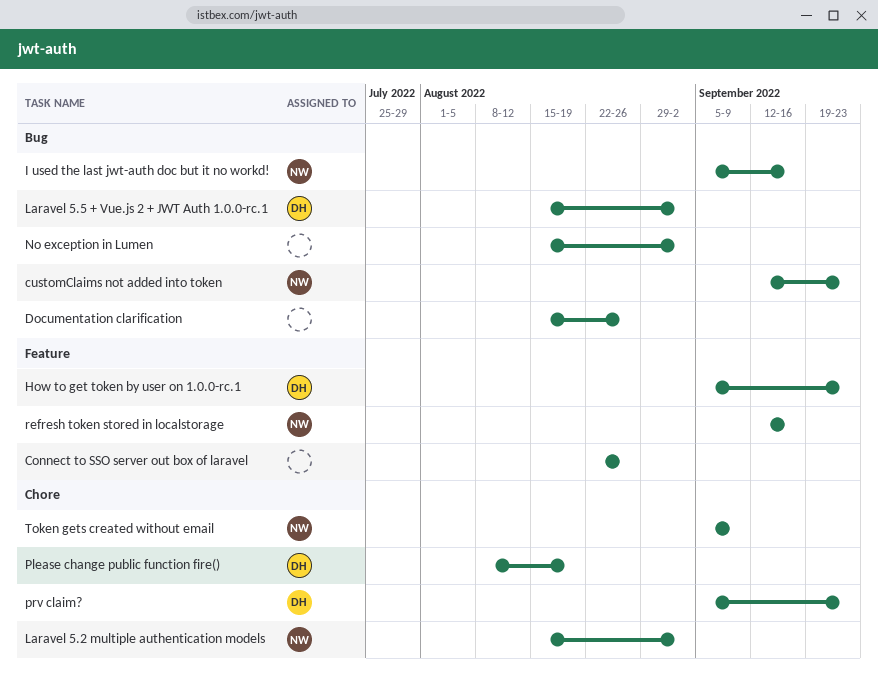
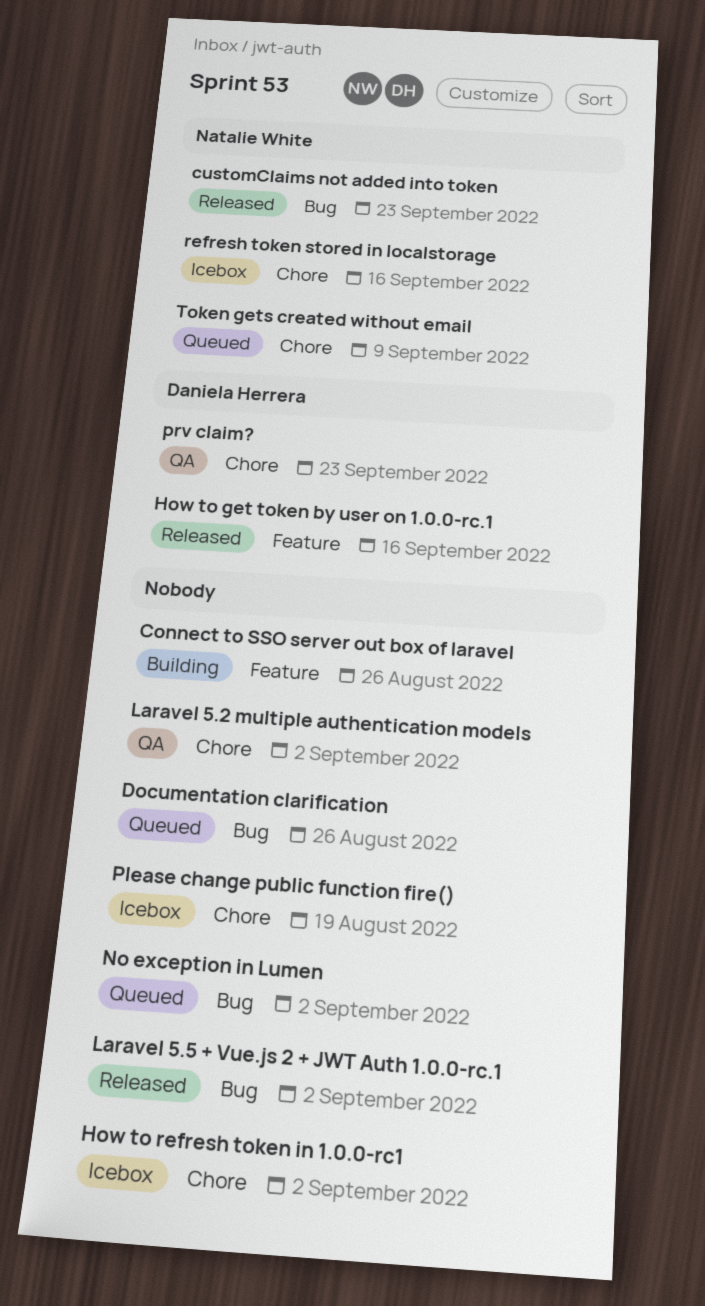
How to get token by user on 1.0.0-rc.1, due: Sep 23 -> Sep 16
How to refresh token in 1.0.0-rc1: none -> present
I used the last jwt-auth doc but it no workd!: present -> none
Laravel 5.2 multiple authentication models, owner: Natalie White -> none
Laravel 5.5 + Vue.js 2 + JWT Auth 1.0.0-rc.1, owner: Daniela Herrera -> none
Please change public function fire(), owner: Daniela Herrera -> none
refresh token stored in localstorage, label: Feature -> Chore

